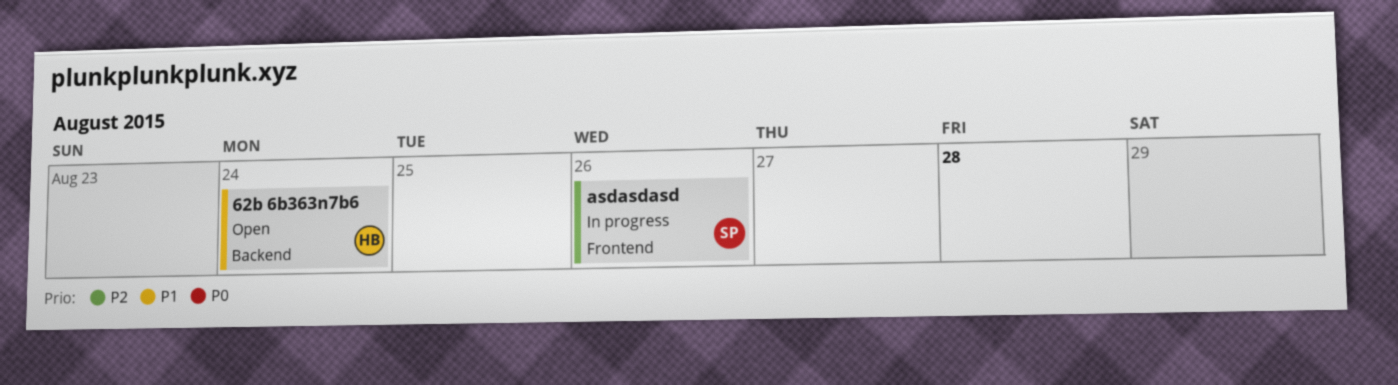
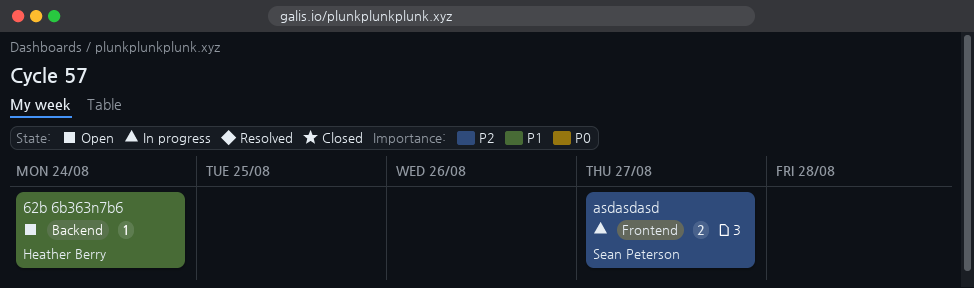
asdasdasd, due: Aug 26 -> Aug 27

